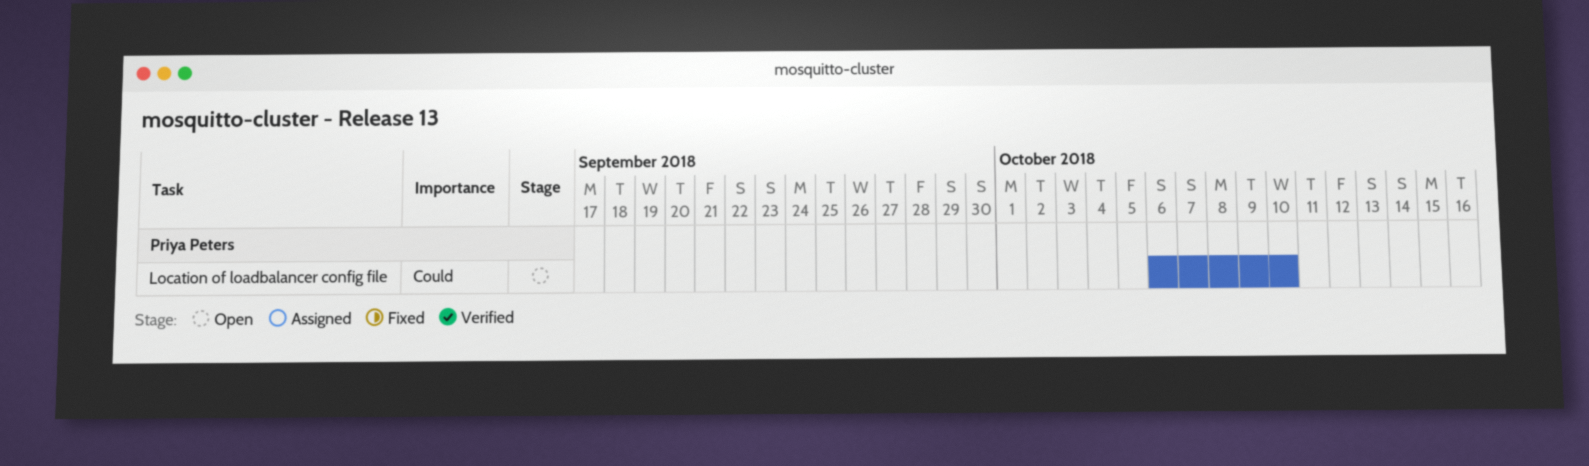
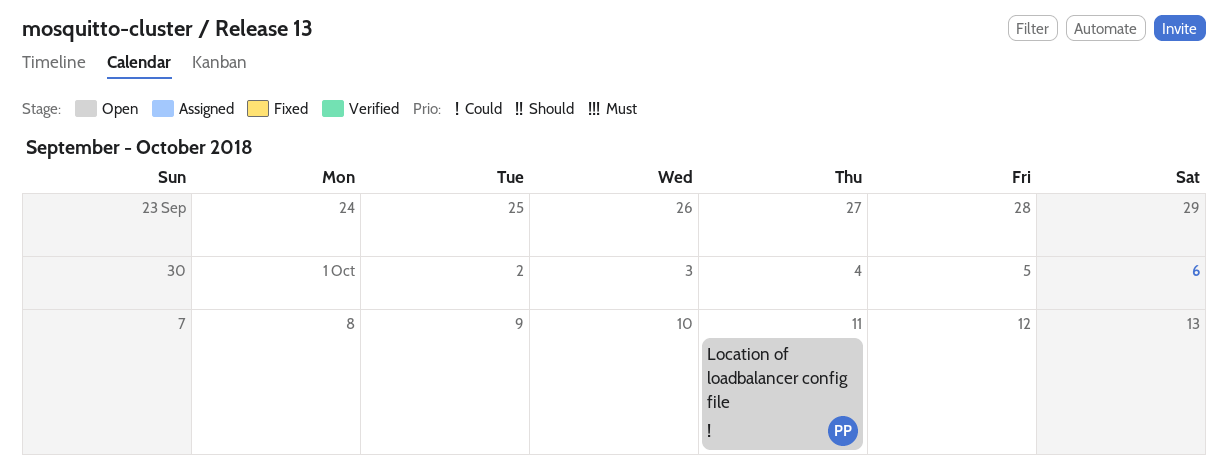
Location of loadbalancer config file, due: Oct 10 -> Oct 11

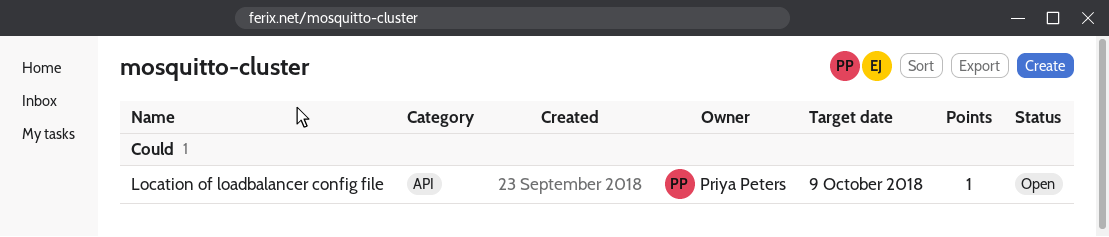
Location of loadbalancer config file, due: Oct 11 -> Oct 9

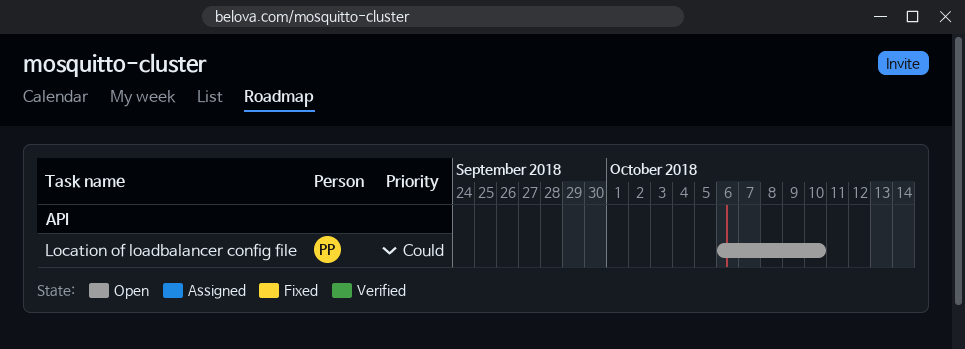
Location of loadbalancer config file, due: Oct 9 -> Oct 10

